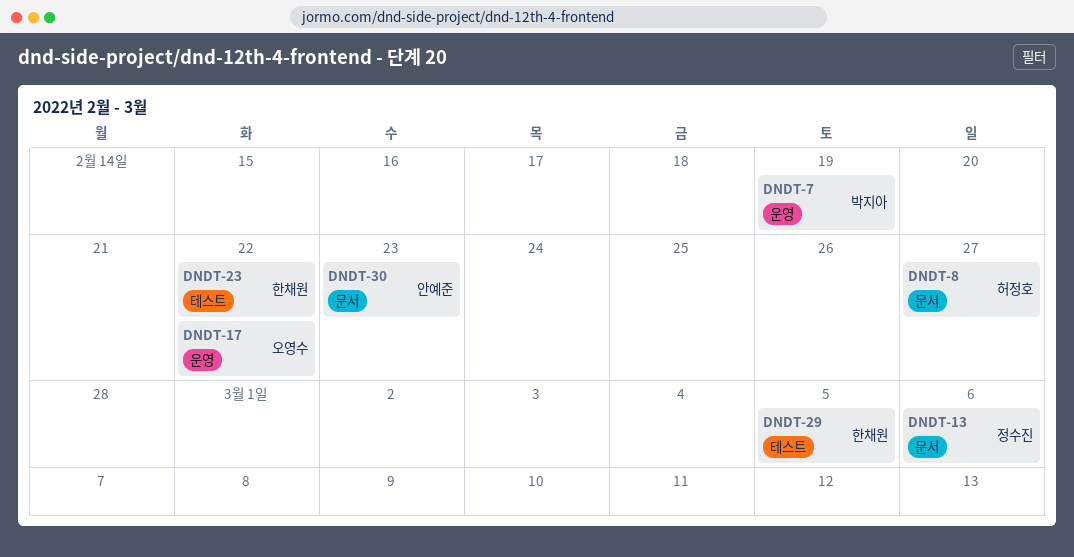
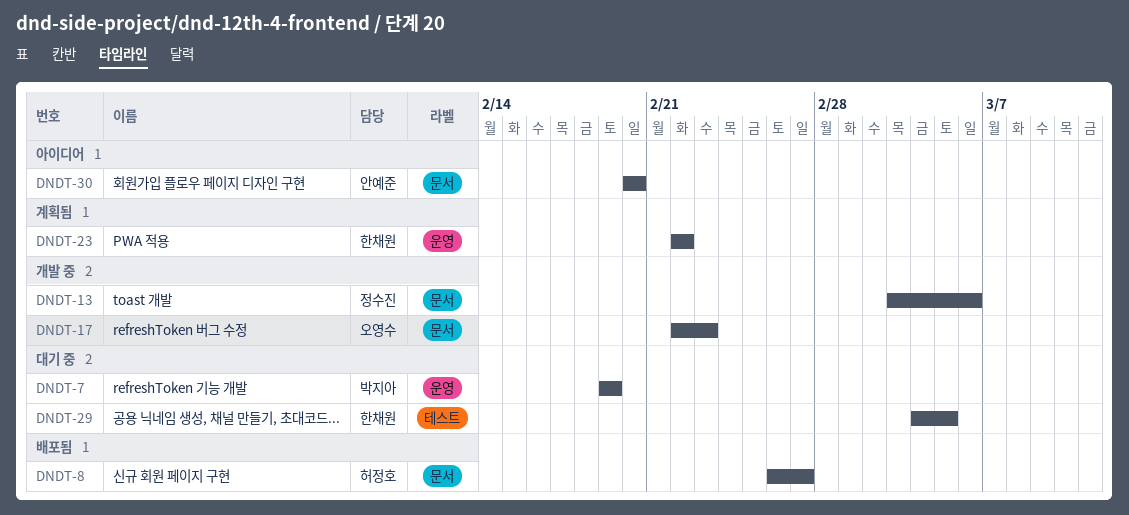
DNDT-17, label: 운영 -> 문서
DNDT-17, due: Feb 22 -> Feb 23
DNDT-23, label: 테스트 -> 운영
DNDT-30, due: Feb 23 -> Feb 20

